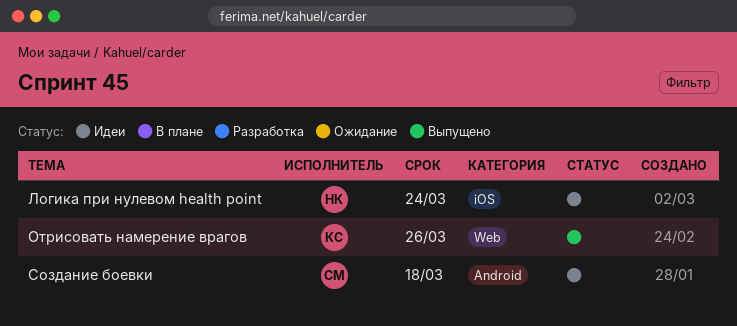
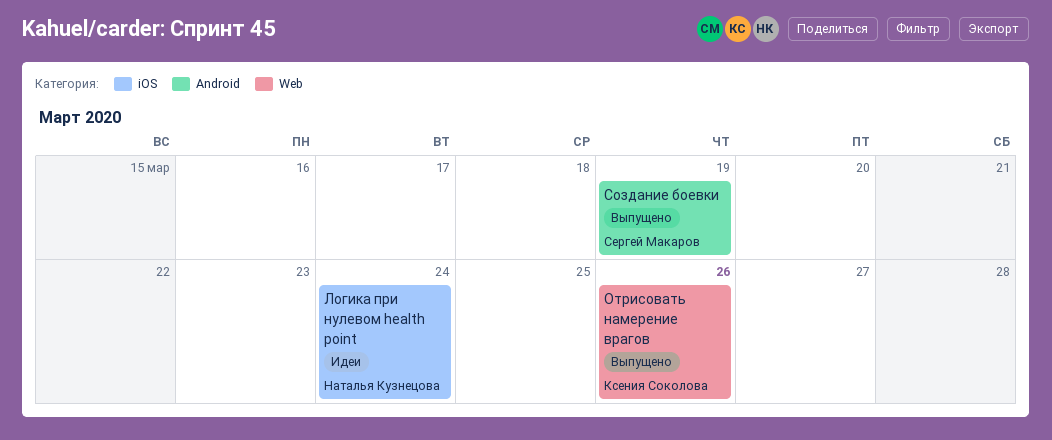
Создание боевки, status: Идеи -> Выпущено
Создание боевки, due: Mar 18 -> Mar 19

